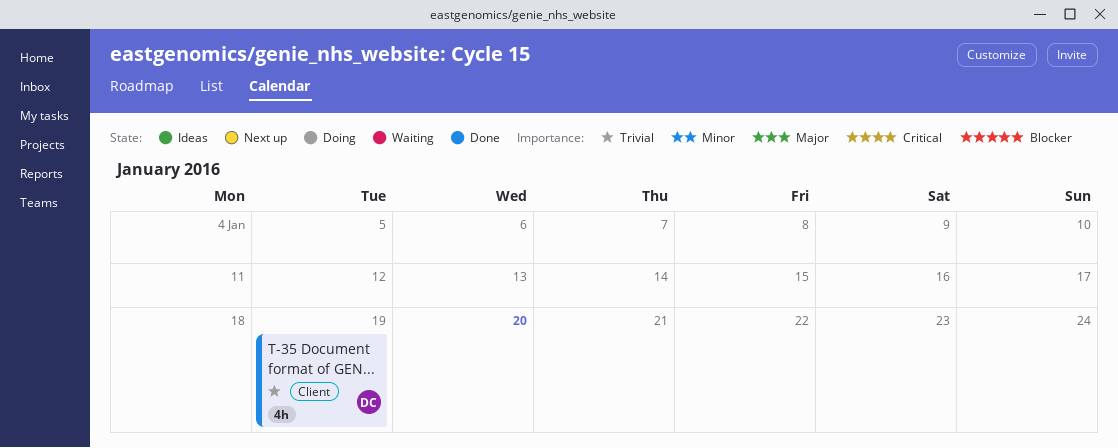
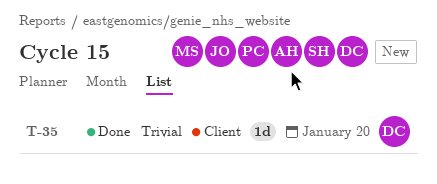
T-35, estimate: 4h -> 1d
T-35, due: Jan 19 -> Jan 20

